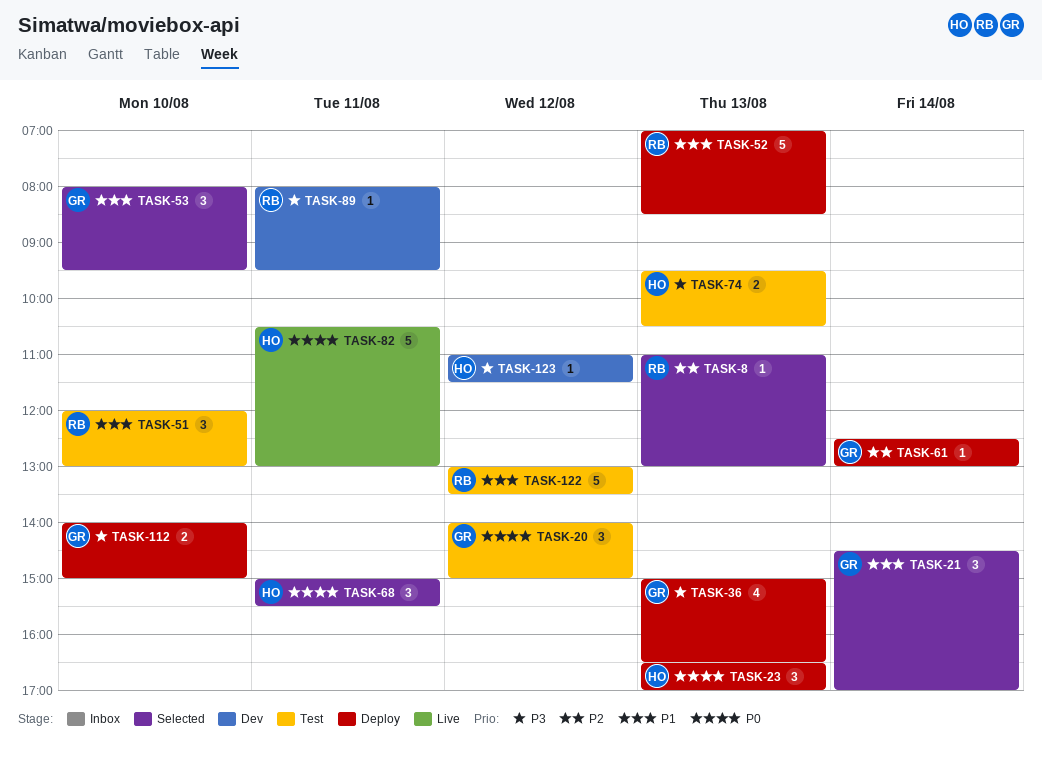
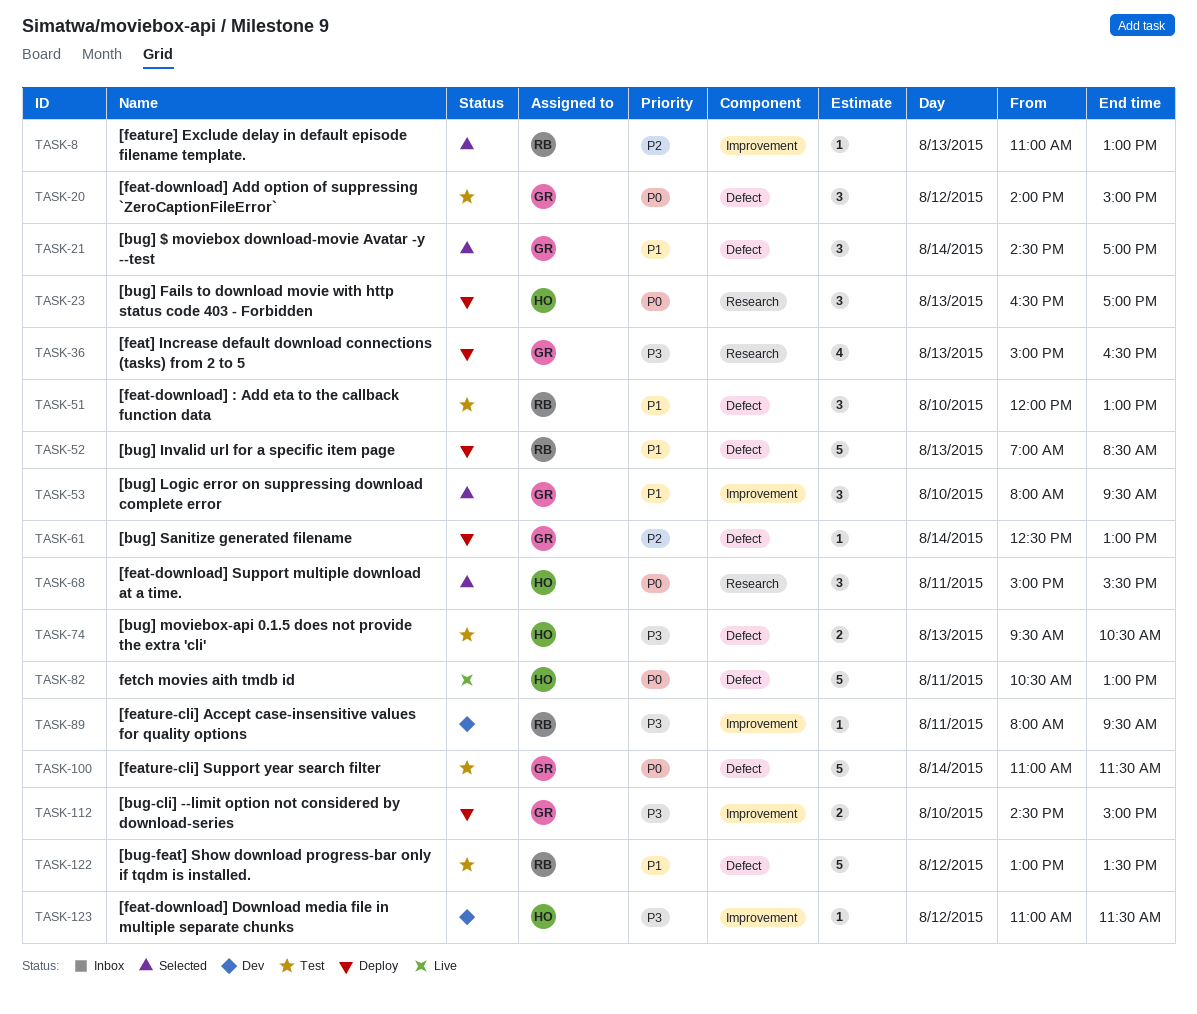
TASK-100: none -> present
TASK-112, begins: 14:00 -> 14:30

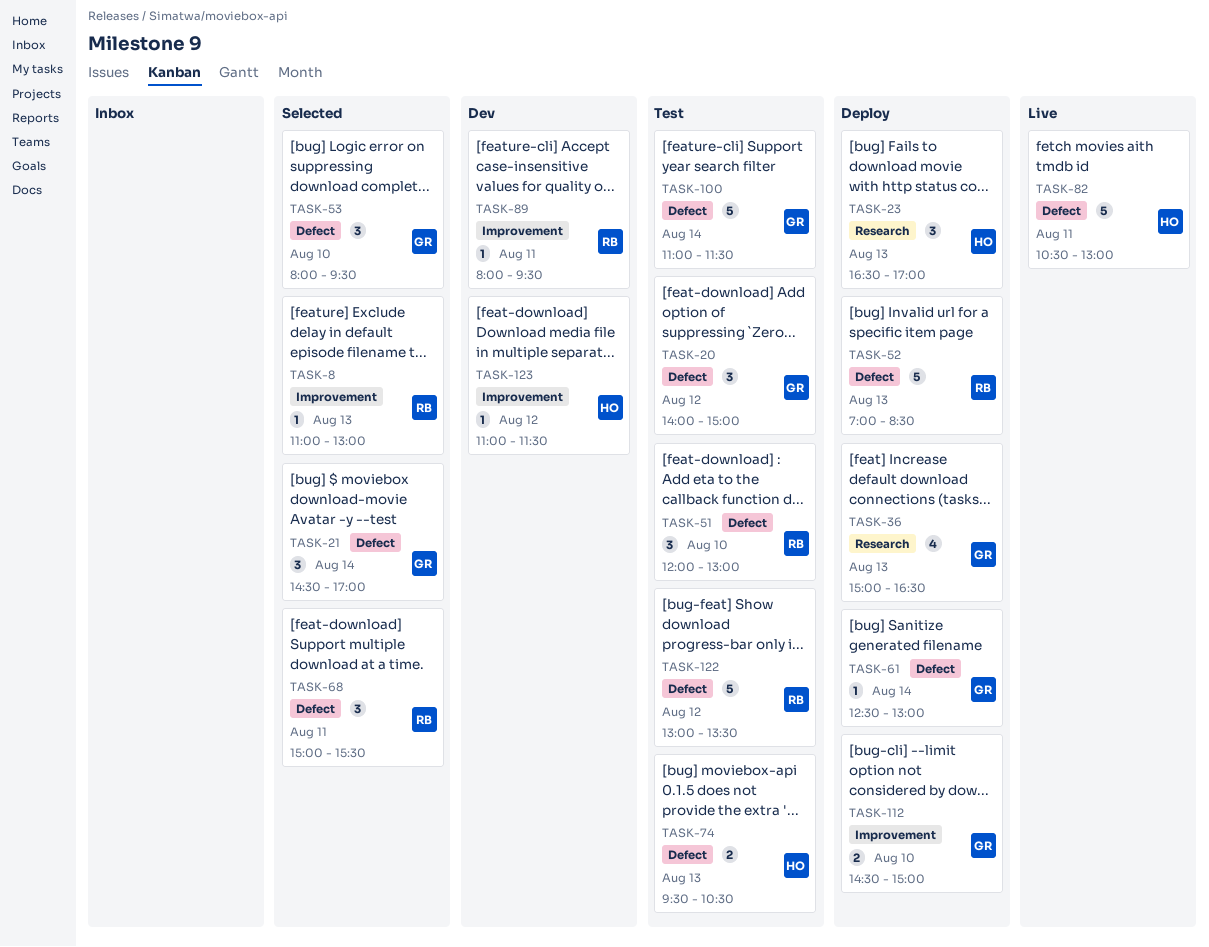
TASK-53, label: Improvement -> Defect
TASK-68, owner: HO -> RB
TASK-68, label: Research -> Defect

